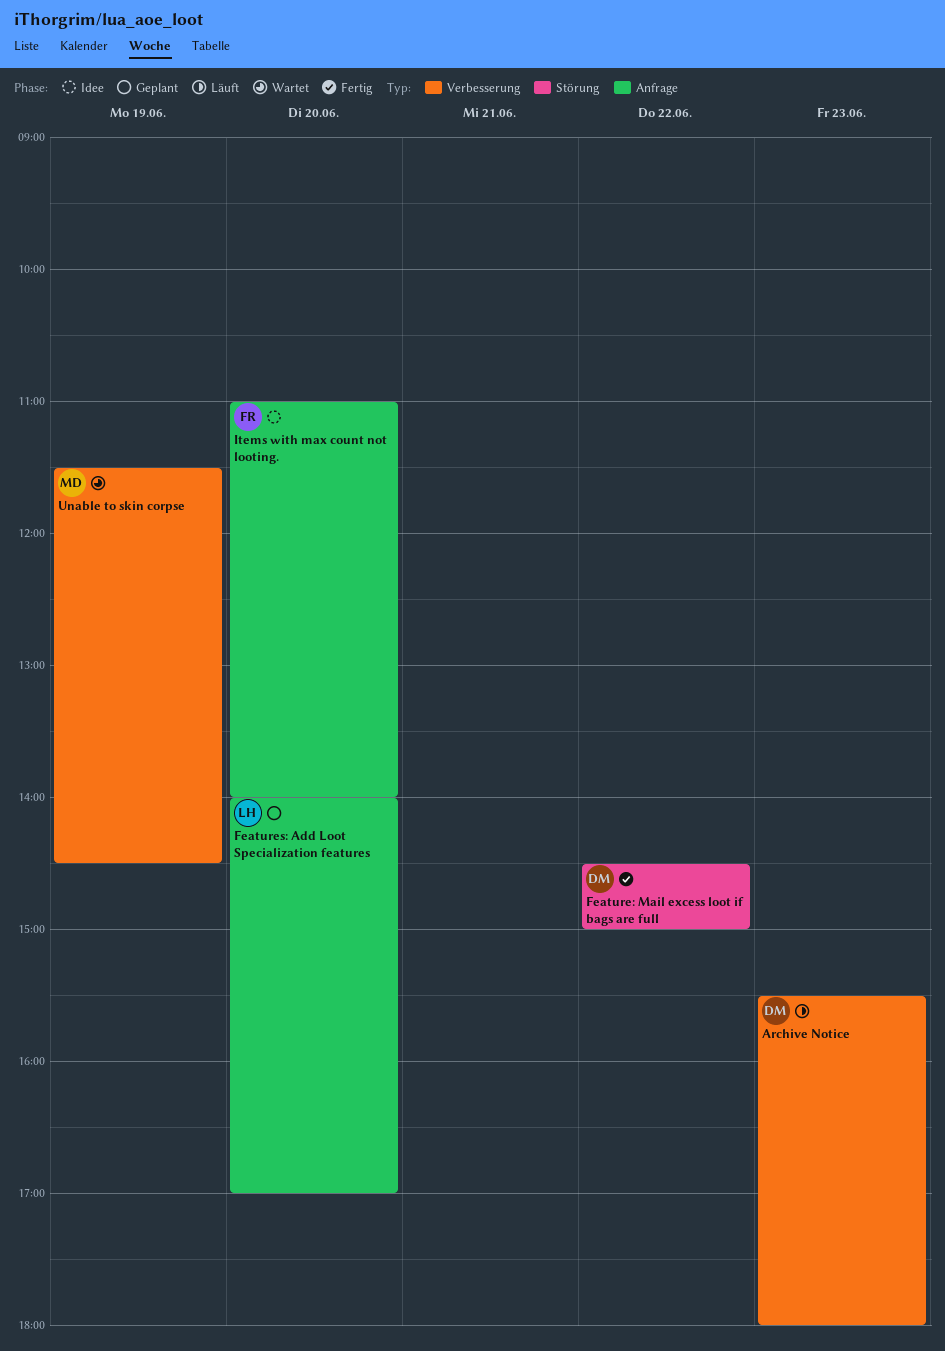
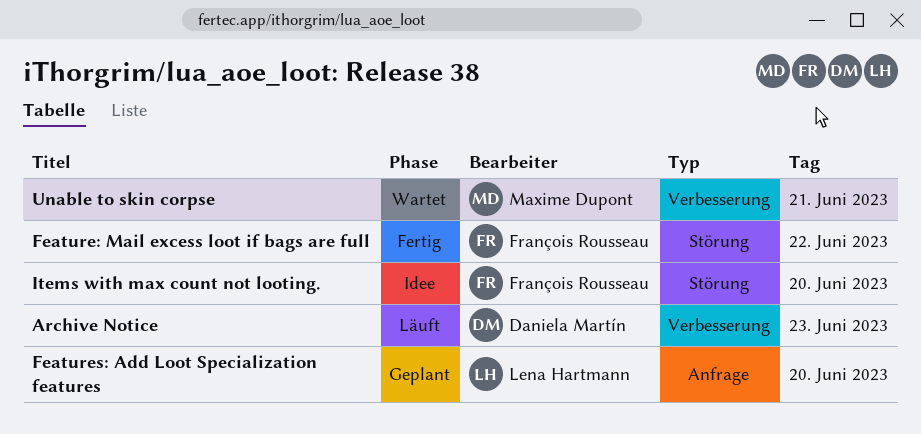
Feature: Mail excess loot if bags are full, owner: Daniela Martín -> François Rousseau
Items with max count not looting., label: Anfrage -> Störung
Unable to skin corpse, day: Jun 19 -> Jun 21

